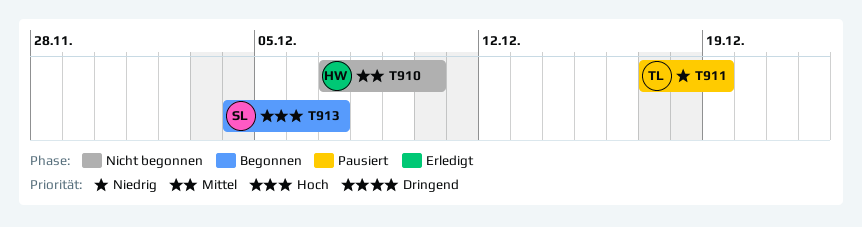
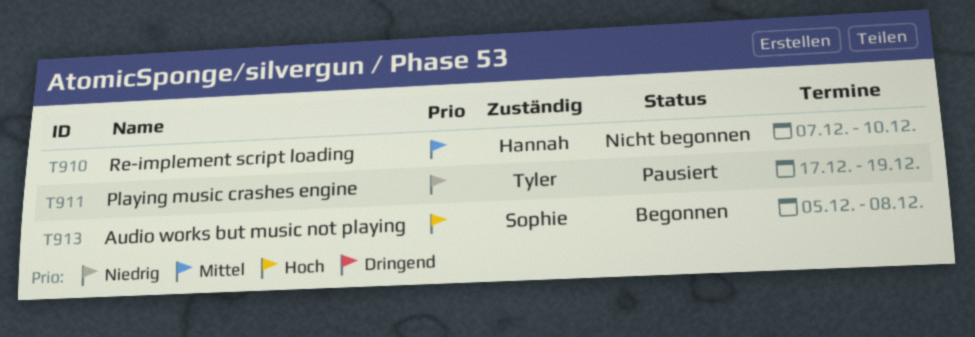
T913, start: Dec 4 -> Dec 5
T913, due: Dec 7 -> Dec 8

